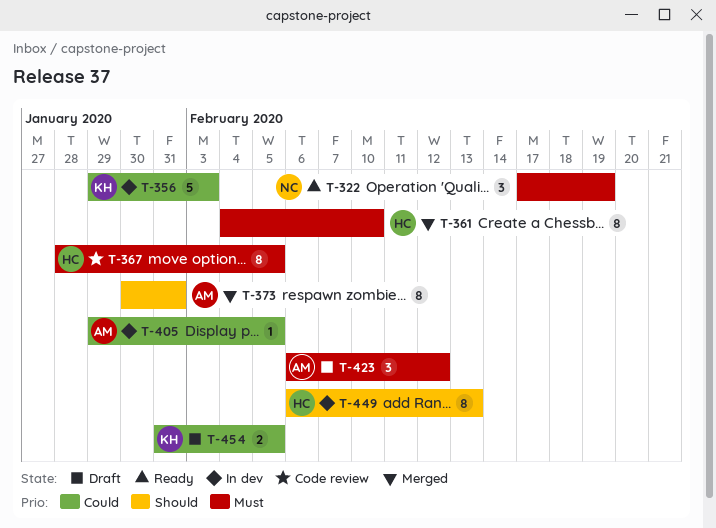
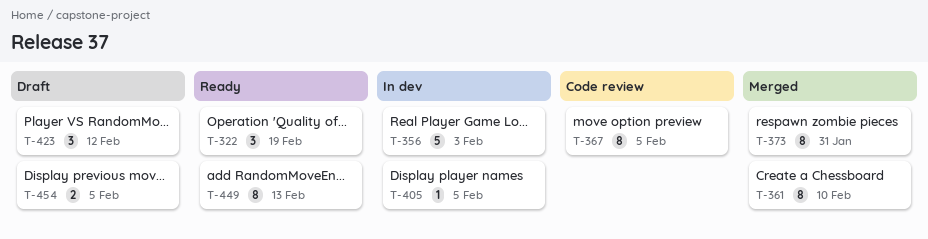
T-449, status: In dev -> Ready

